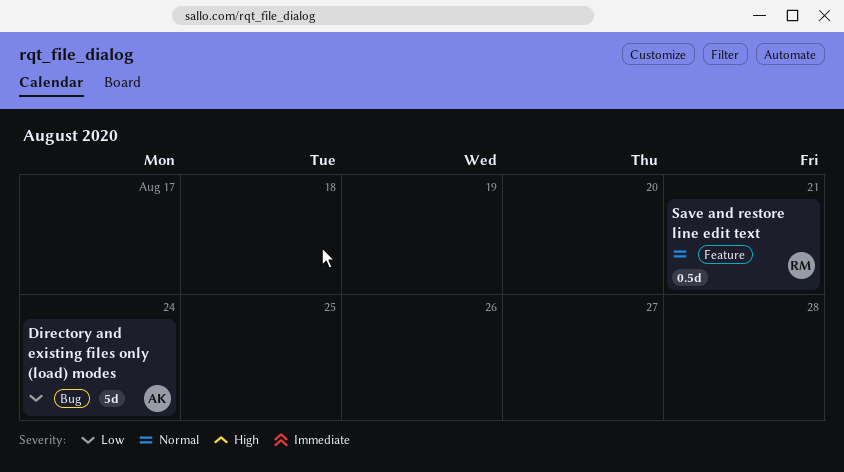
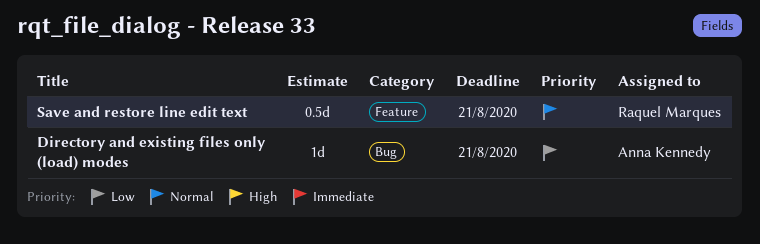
Directory and existing files only (load) modes, estimate: 5d -> 1d
Directory and existing files only (load) modes, due: Aug 24 -> Aug 21

